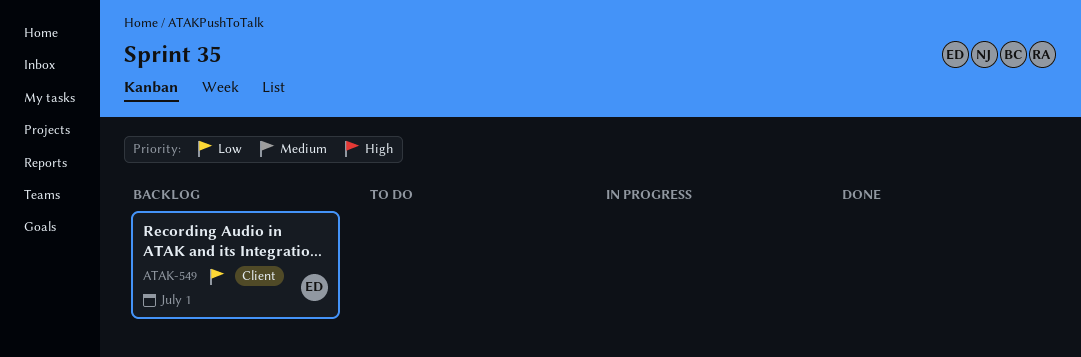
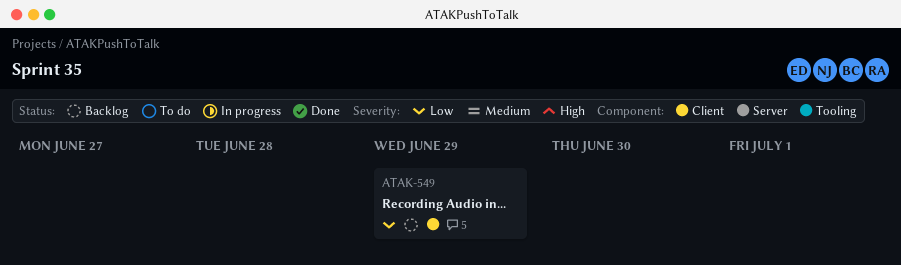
ATAK-549, due: Jul 1 -> Jun 29

